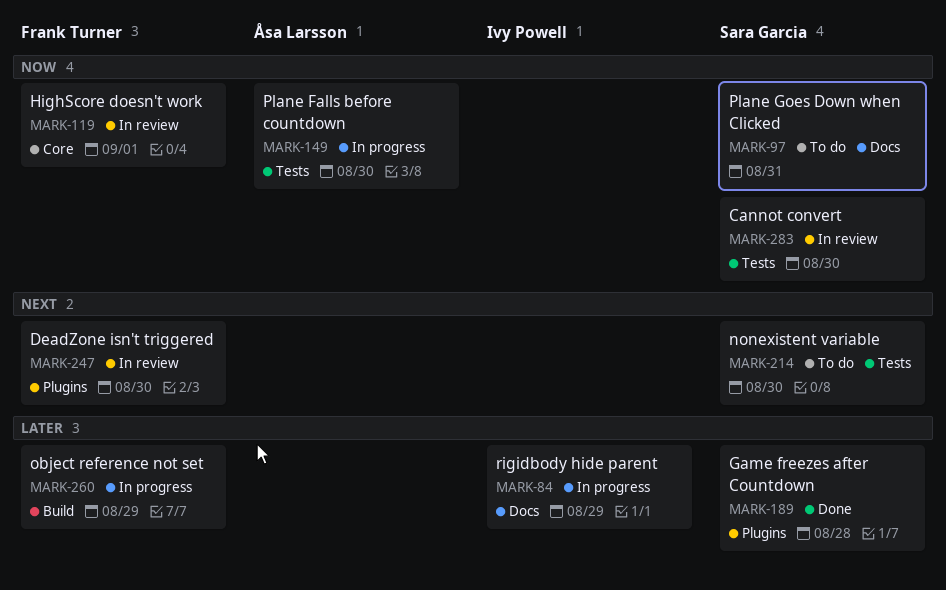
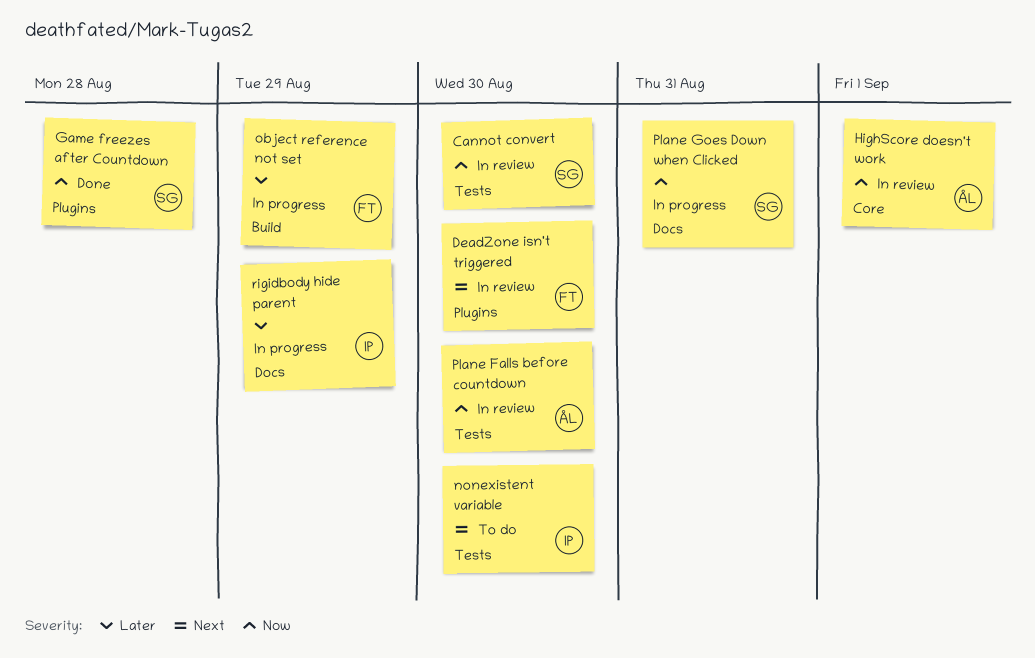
Game freezes after Countdown, priority: Later -> Now
HighScore doesn't work, owner: Frank Turner -> Åsa Larsson
nonexistent variable, owner: Sara Garcia -> Ivy Powell
Plane Falls before countdown, status: In progress -> In review
Plane Goes Down when Clicked, status: To do -> In progress

